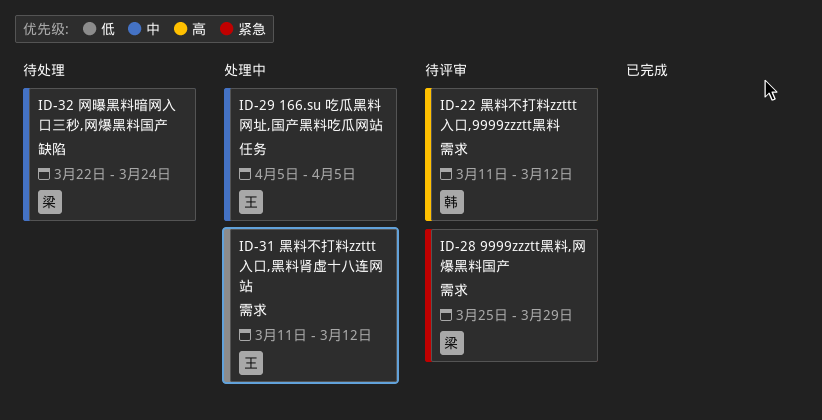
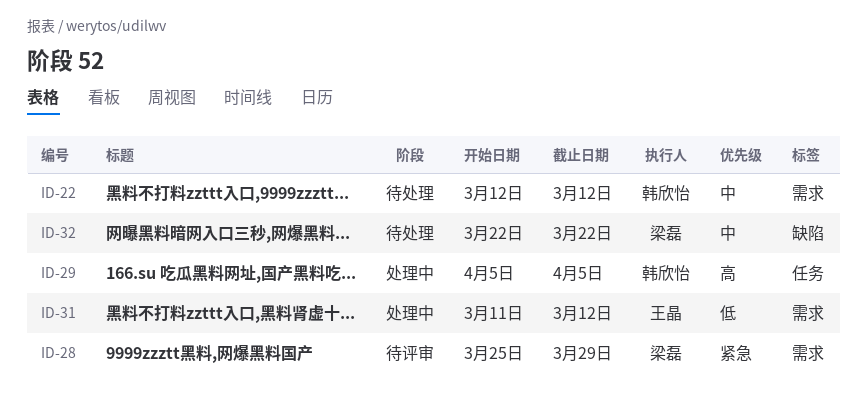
ID-22, status: 待评审 -> 待处理
ID-22, priority: 高 -> 中
ID-22, start: Mar 11 -> Mar 12
ID-29, owner: 王晶 -> 韩欣怡
ID-29, priority: 中 -> 高
ID-32, due: Mar 24 -> Mar 22

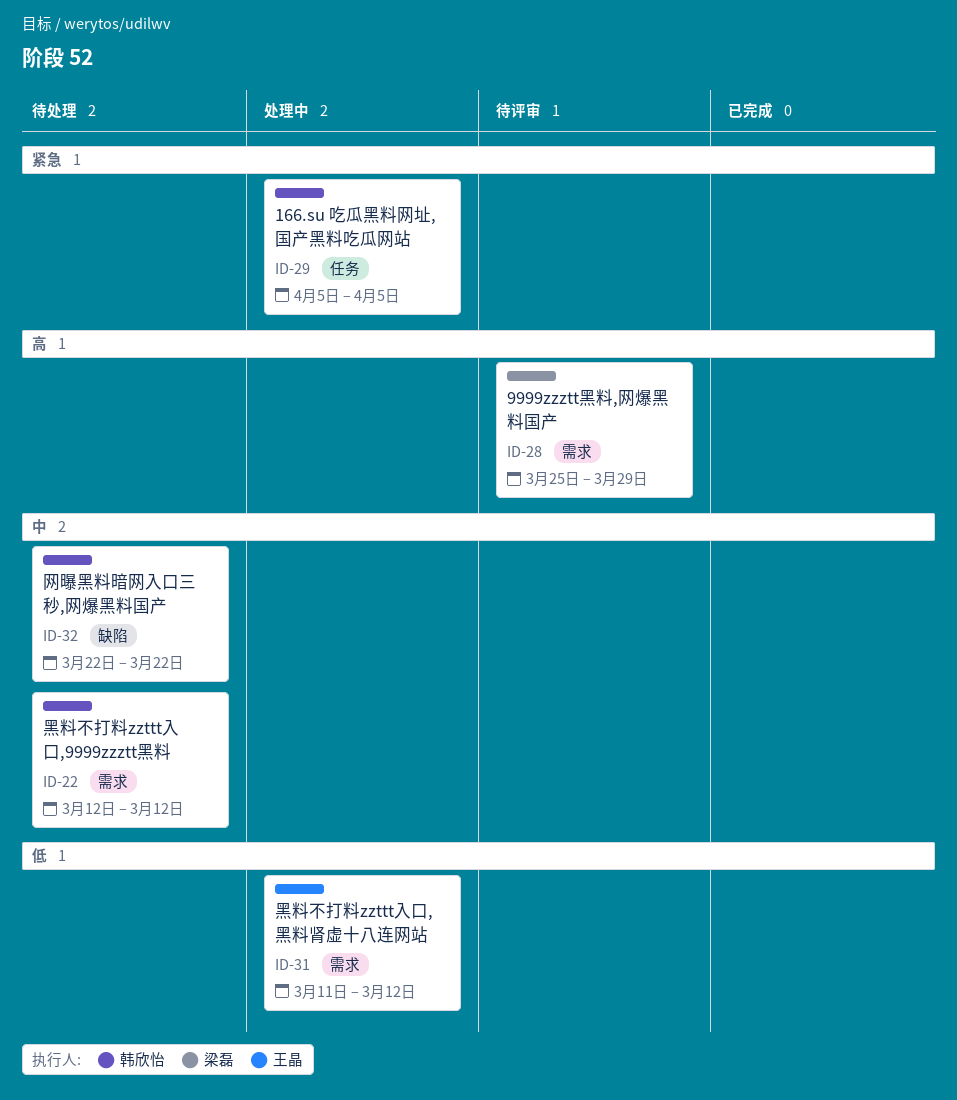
ID-28, priority: 紧急 -> 高
ID-29, priority: 高 -> 紧急
ID-32, owner: 梁磊 -> 韩欣怡

